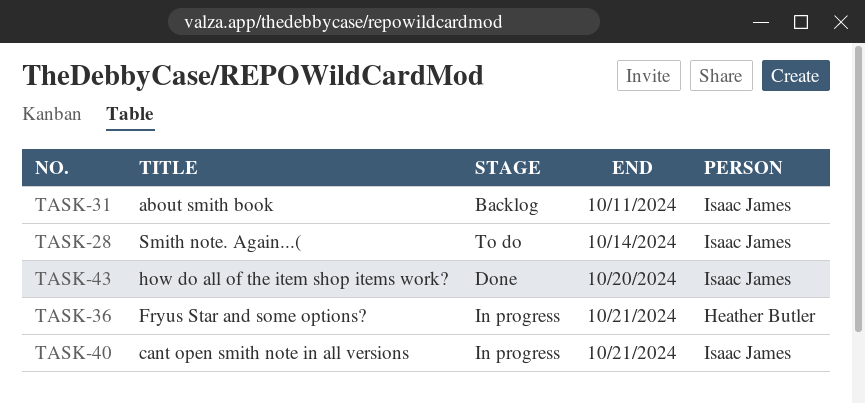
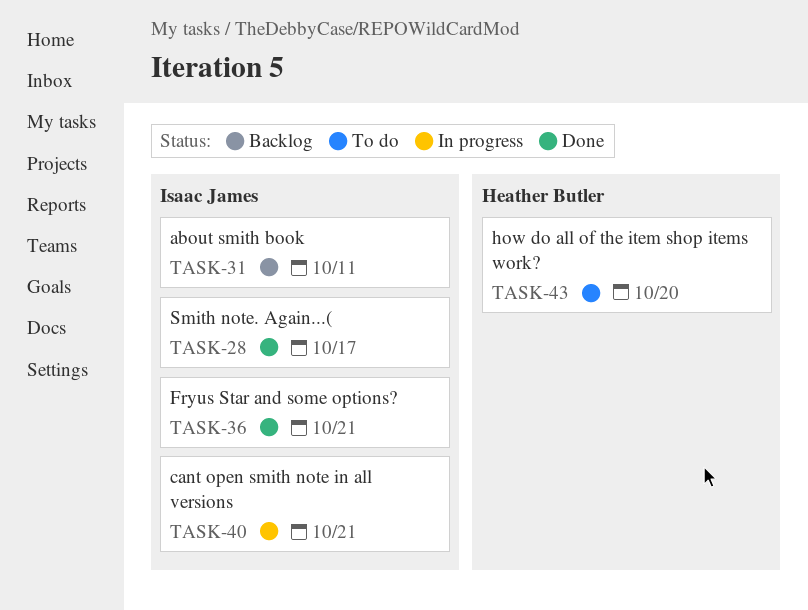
TASK-28, status: To do -> Done
TASK-28, due: Oct 14 -> Oct 17
TASK-36, status: In progress -> Done
TASK-36, owner: Heather Butler -> Isaac James
TASK-43, status: Done -> To do
TASK-43, owner: Isaac James -> Heather Butler

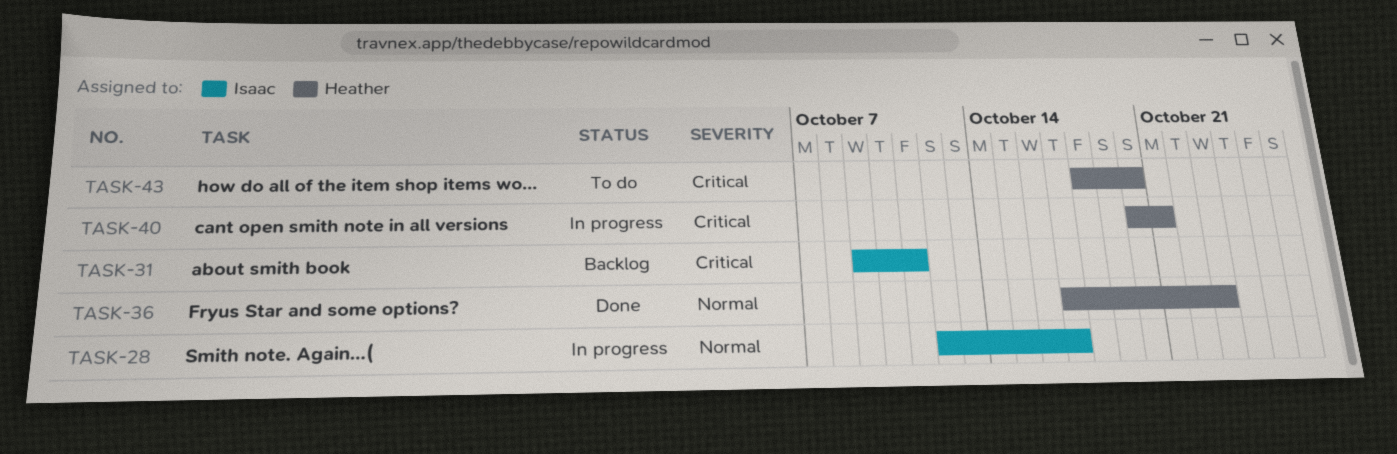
TASK-28, status: Done -> In progress
TASK-36, owner: Isaac James -> Heather Butler
TASK-36, due: Oct 21 -> Oct 23
TASK-40, owner: Isaac James -> Heather Butler

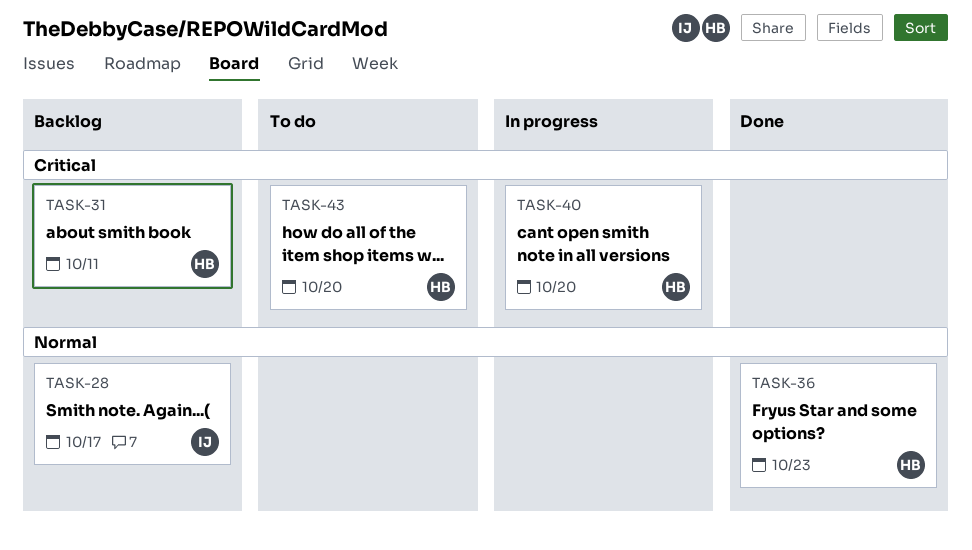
TASK-28, status: In progress -> Backlog
TASK-31, owner: Isaac -> Heather
TASK-40, due: Oct 21 -> Oct 20

